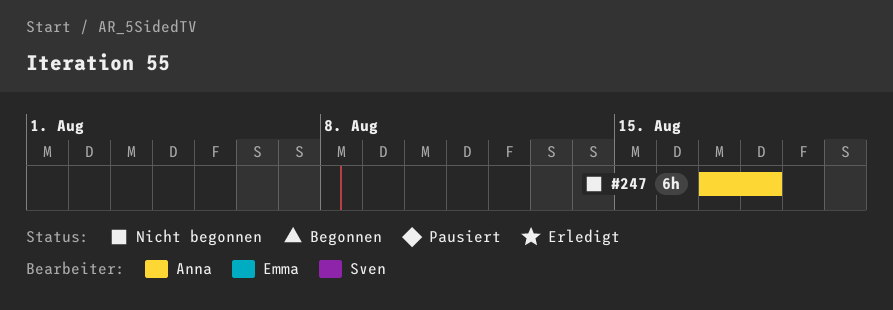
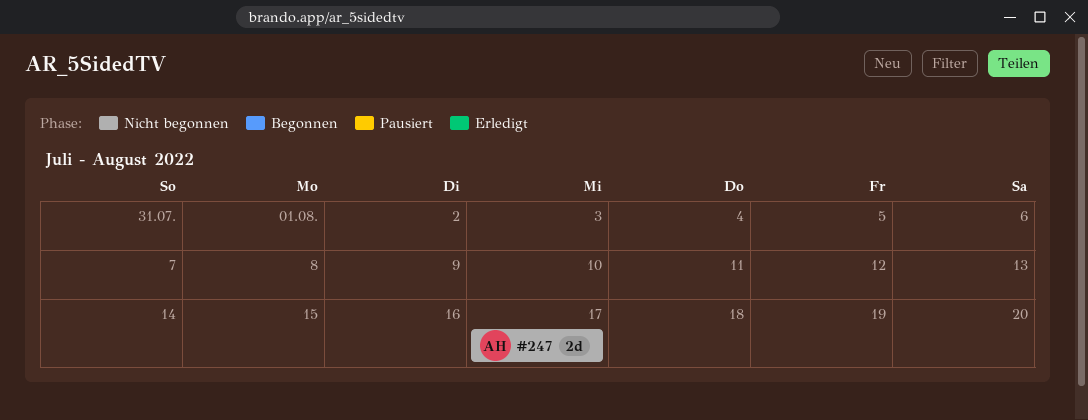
#247, estimate: 6h -> 2d
#247, due: Aug 18 -> Aug 17

